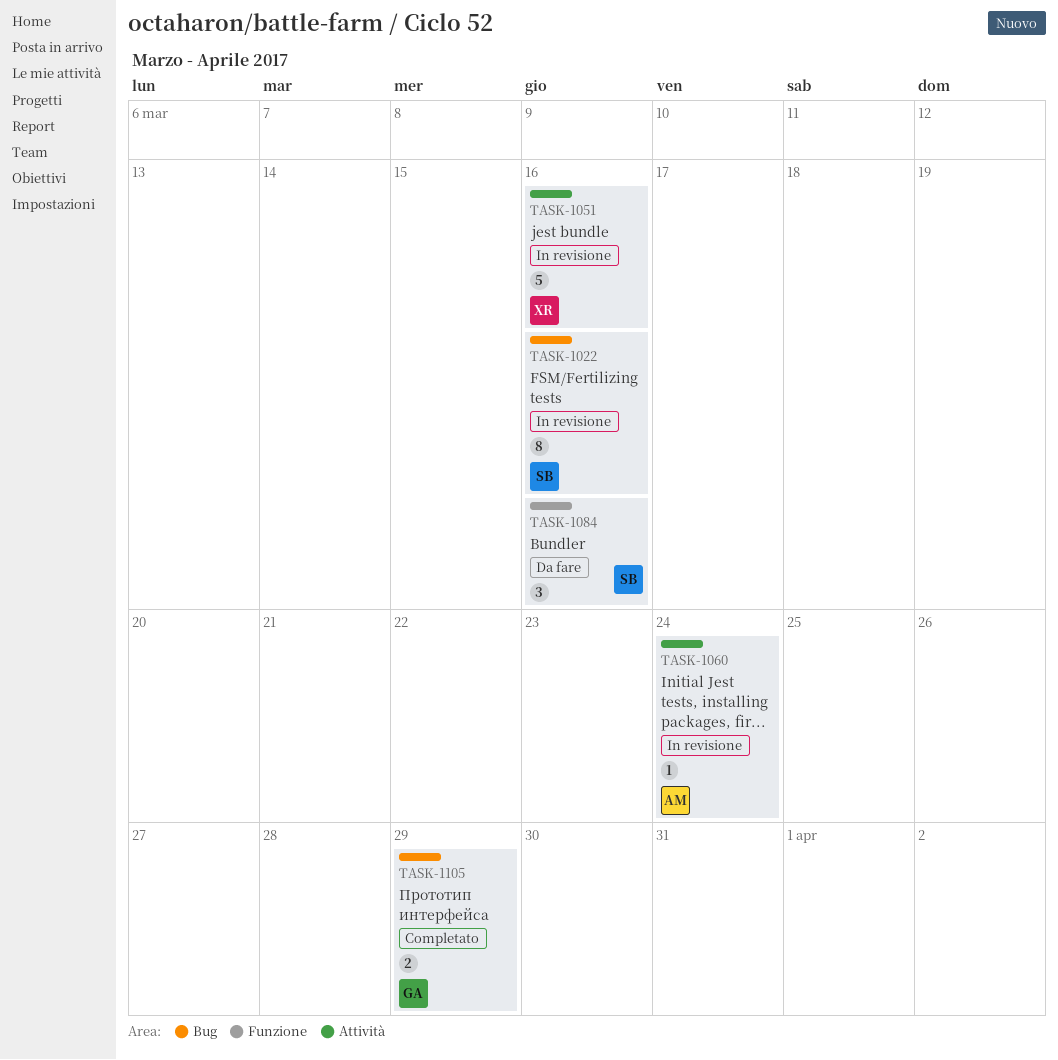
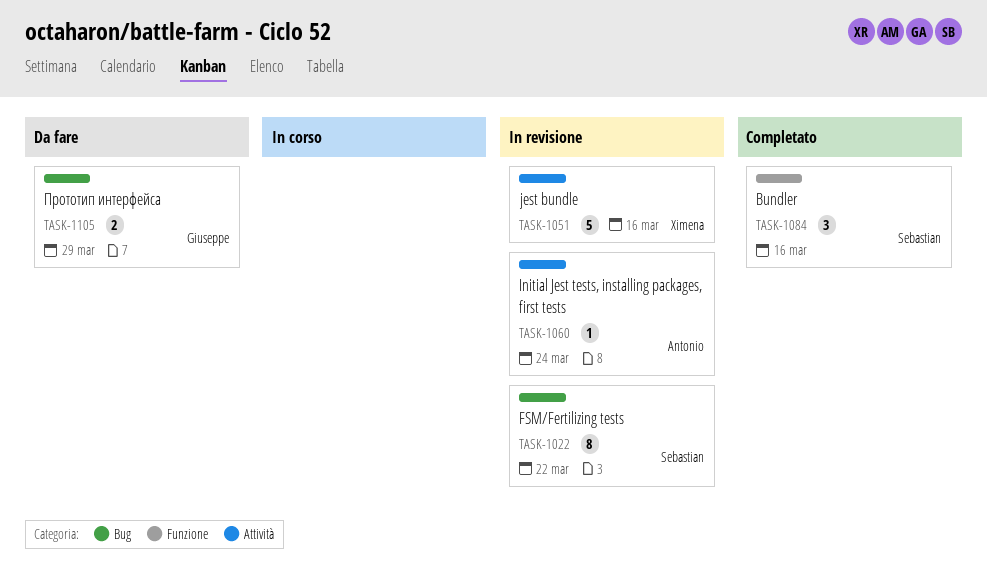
TASK-1022, due: Mar 16 -> Mar 22
TASK-1084, status: Da fare -> Completato
TASK-1105, status: Completato -> Da fare

